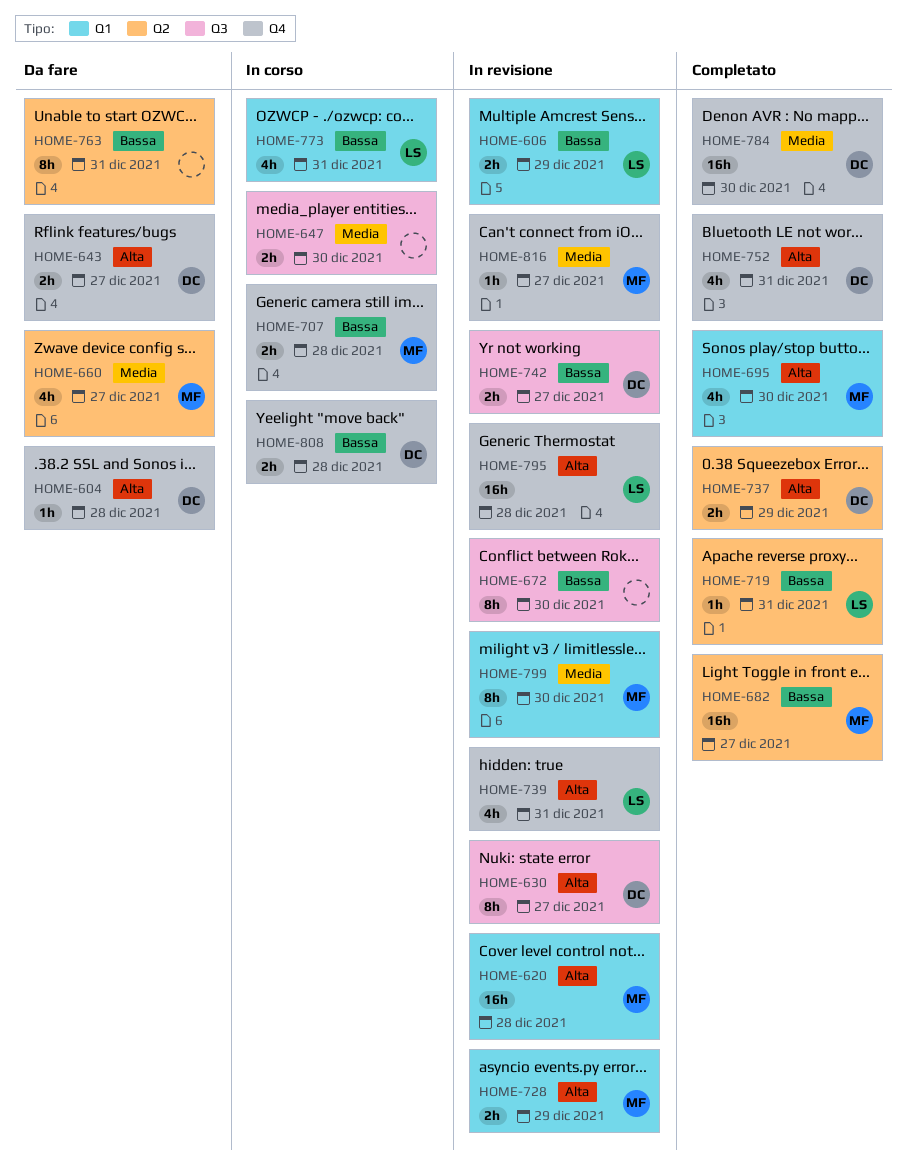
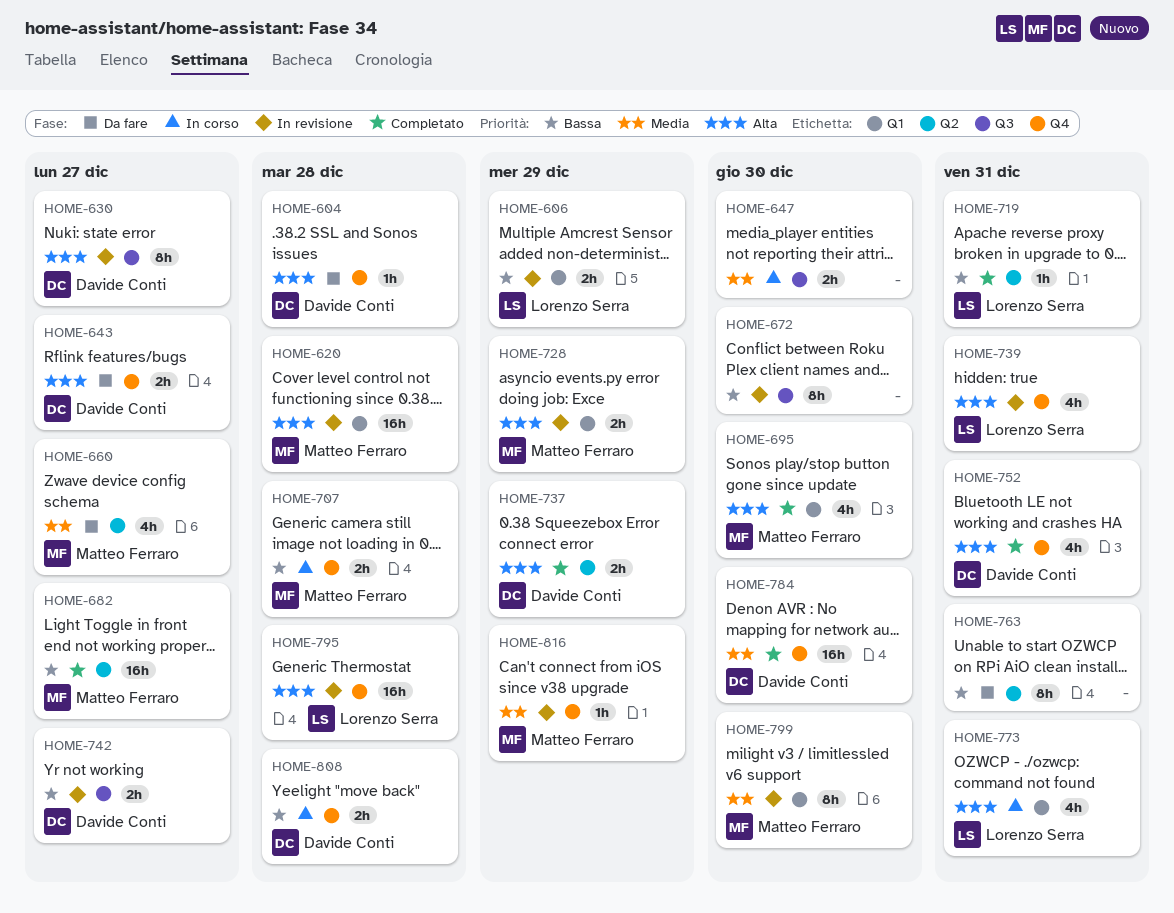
HOME-773, priority: Bassa -> Alta
HOME-816, due: Dec 27 -> Dec 29

